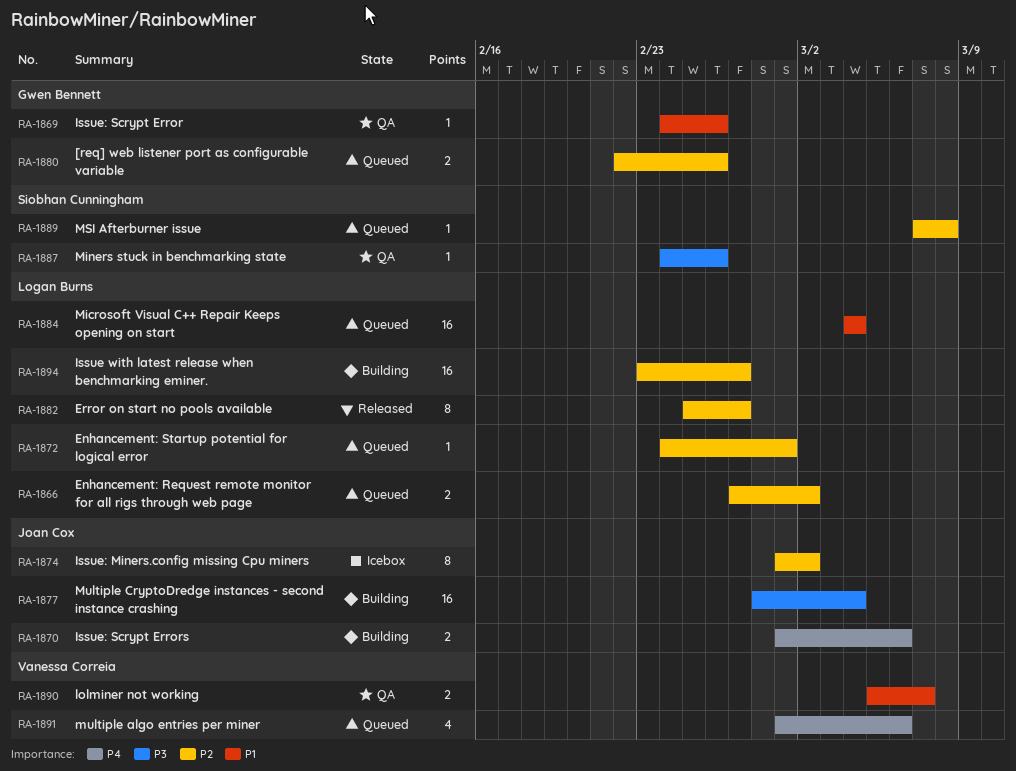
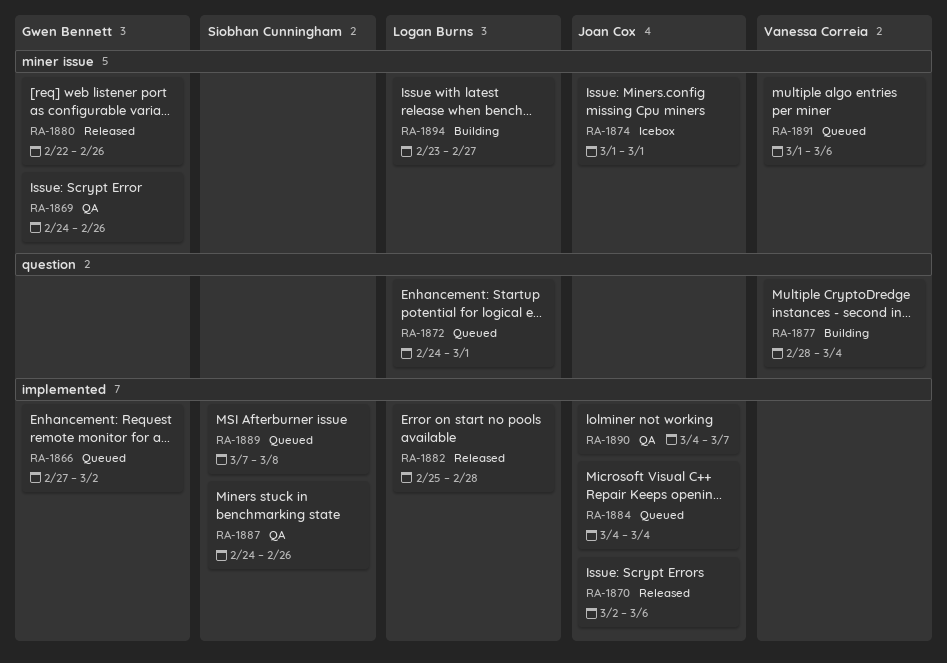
RA-1866, owner: Logan Burns -> Gwen Bennett
RA-1870, status: Building -> Released
RA-1870, start: Mar 1 -> Mar 2
RA-1874, due: Mar 2 -> Mar 1
RA-1877, owner: Joan Cox -> Vanessa Correia
RA-1880, status: Queued -> Released
RA-1882, due: Feb 27 -> Feb 28
RA-1884, owner: Logan Burns -> Joan Cox
RA-1890, owner: Vanessa Correia -> Joan Cox
RA-1890, start: Mar 5 -> Mar 4

